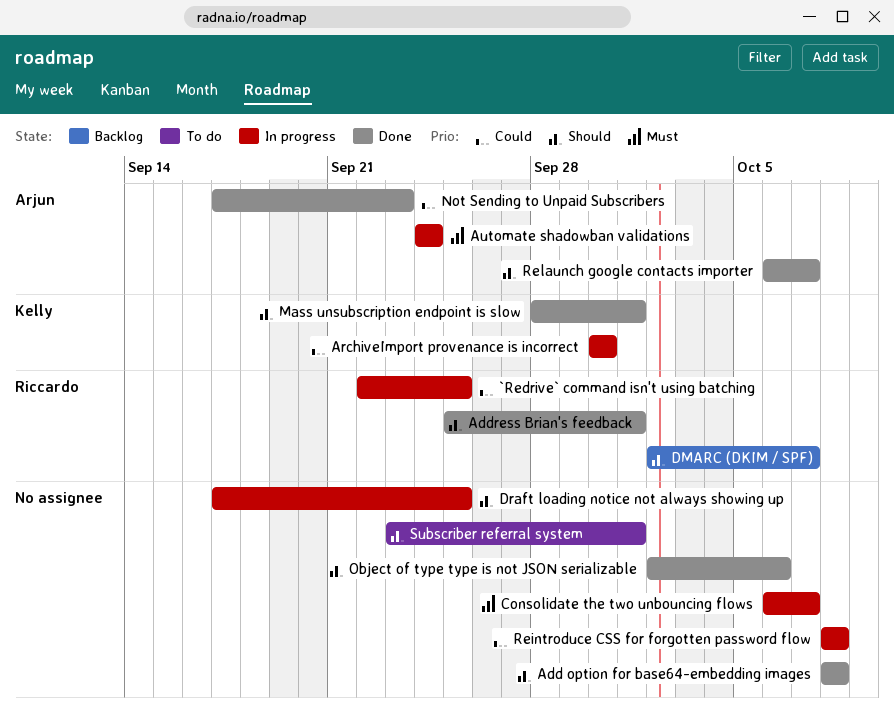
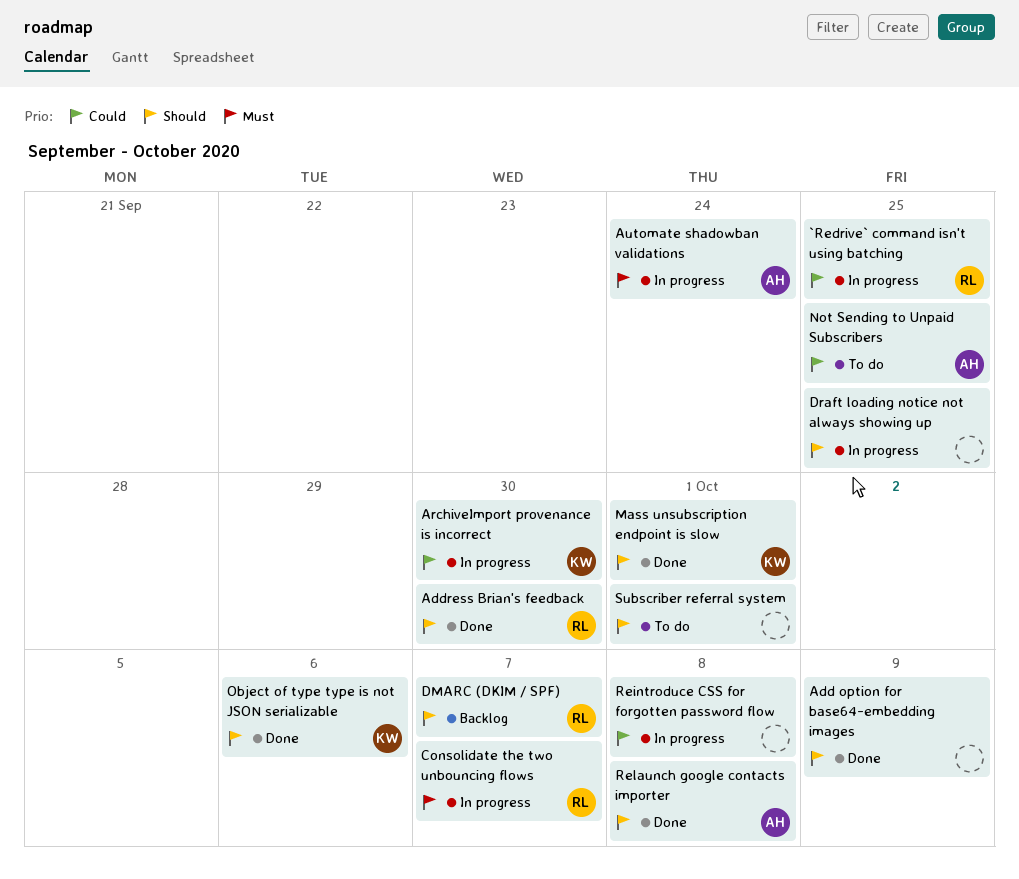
Add option for base64-embedding images, due: Oct 8 -> Oct 9
Address Brian's feedback, due: Oct 1 -> Sep 30
Consolidate the two unbouncing flows, owner: none -> Riccardo
Not Sending to Unpaid Subscribers, status: Done -> To do
Not Sending to Unpaid Subscribers, due: Sep 23 -> Sep 25
Object of type type is not JSON serializable, owner: none -> Kelly
Relaunch google contacts importer, due: Oct 7 -> Oct 8

